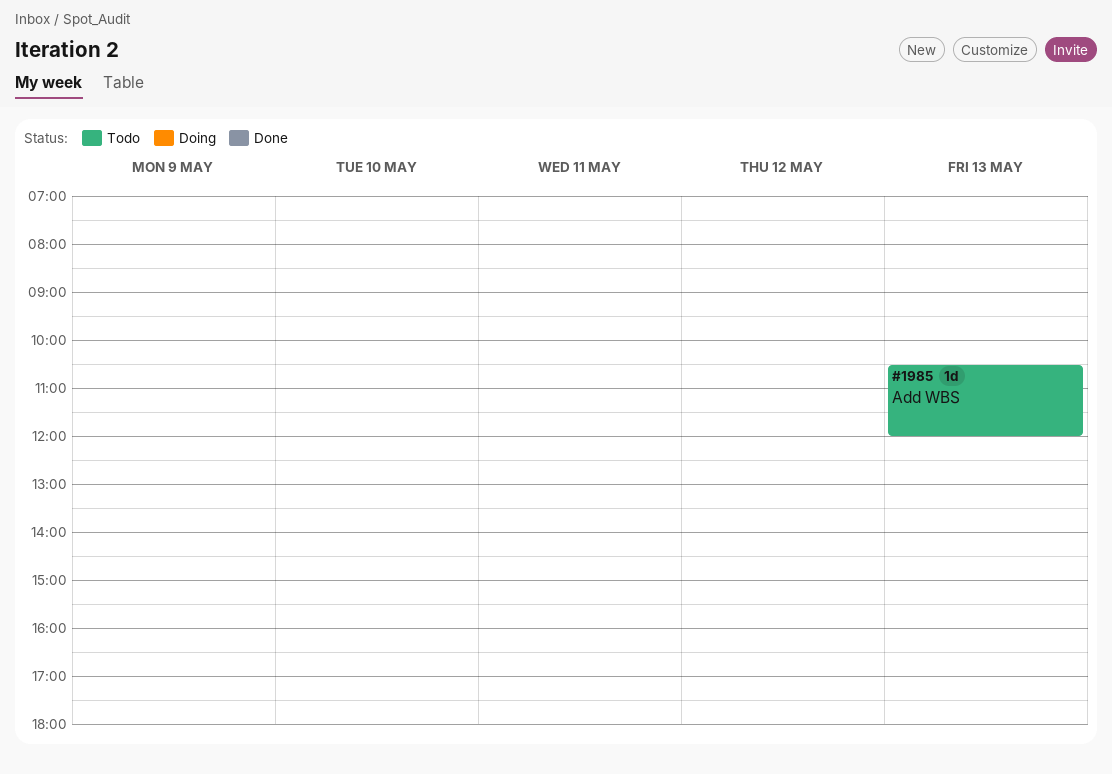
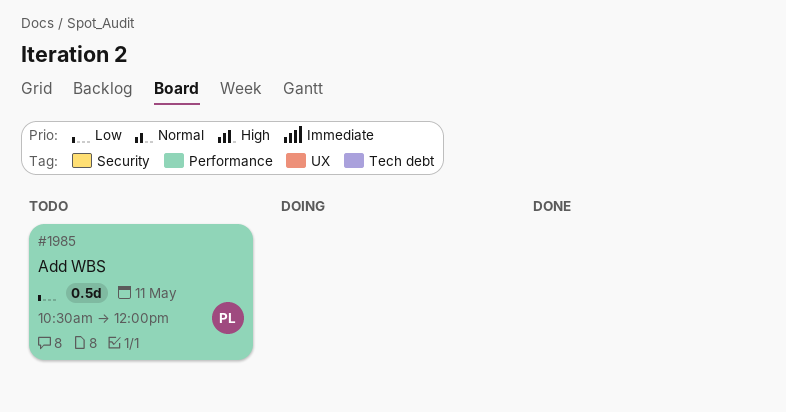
#1985, estimate: 1d -> 0.5d
#1985, day: May 13 -> May 11

